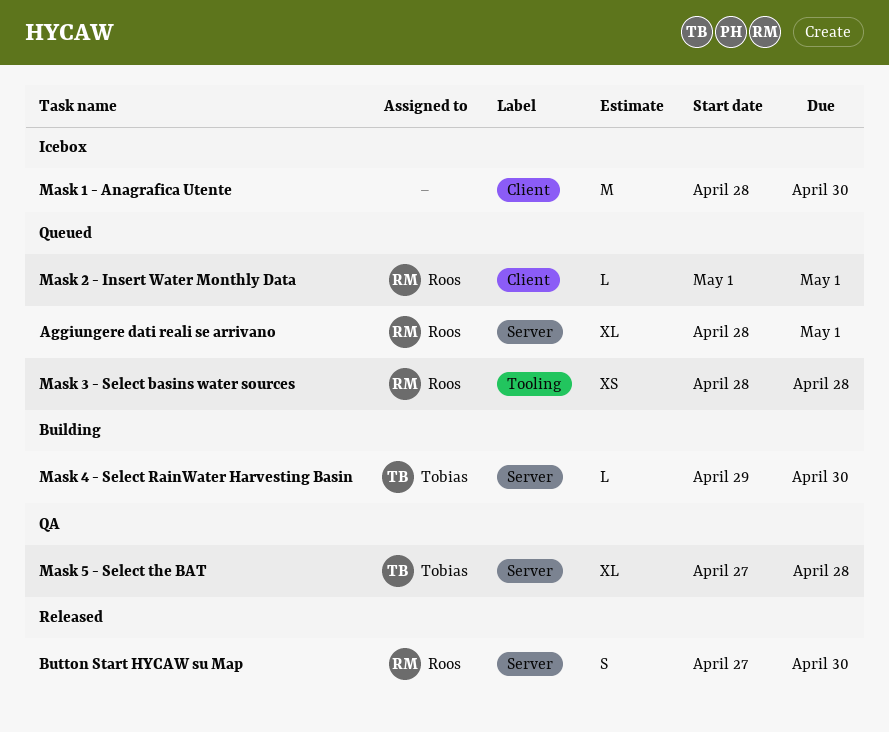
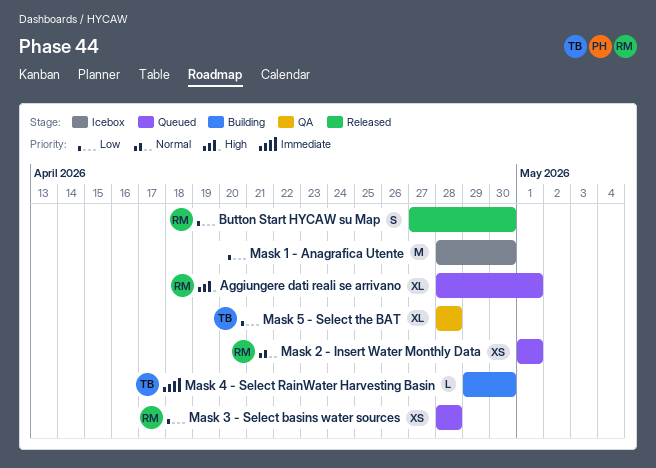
Mask 2 - Insert Water Monthly Data, estimate: L -> XS
Mask 5 - Select the BAT, start: Apr 27 -> Apr 28

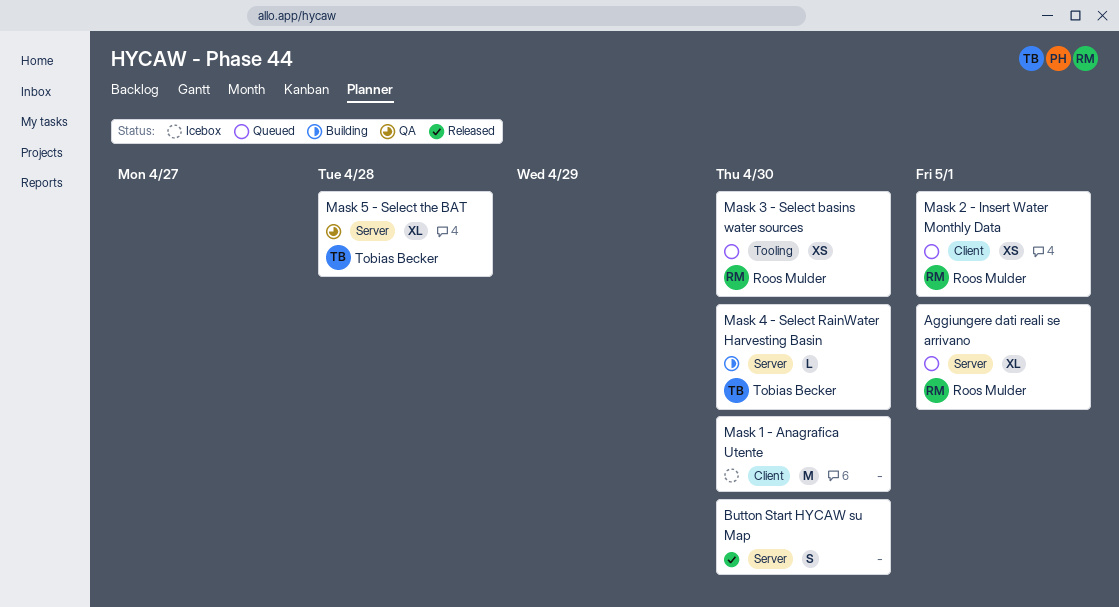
Button Start HYCAW su Map, owner: Roos Mulder -> none
Mask 3 - Select basins water sources, due: Apr 28 -> Apr 30

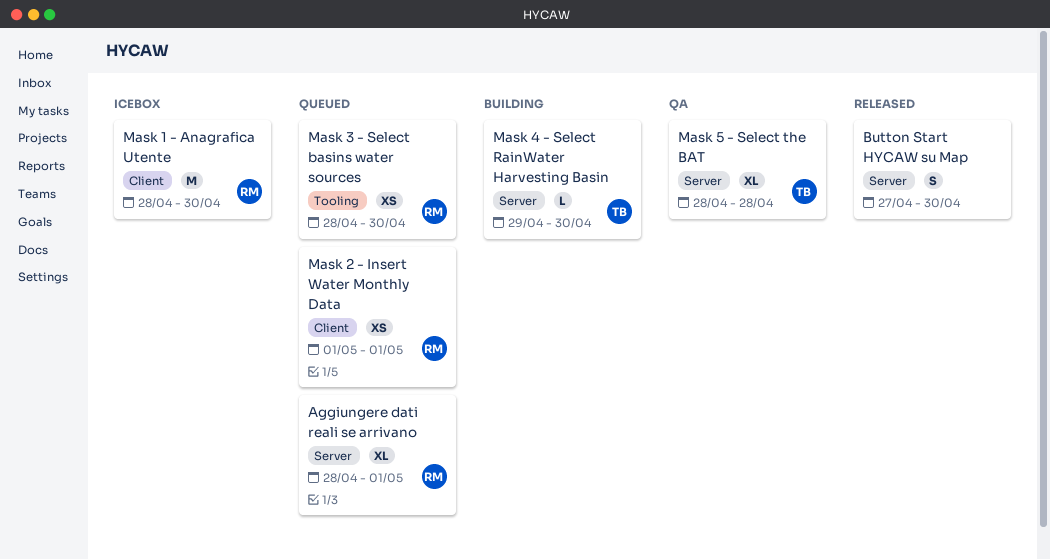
Mask 1 - Anagrafica Utente, owner: none -> Roos Mulder

